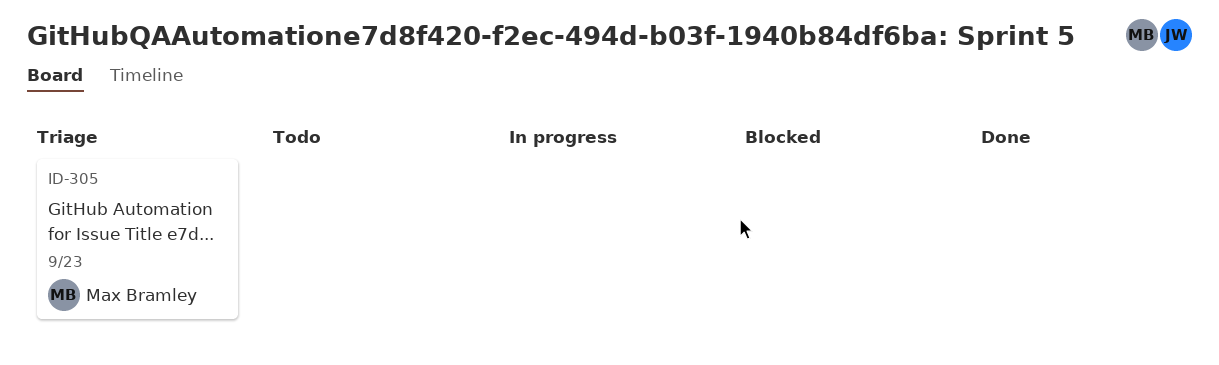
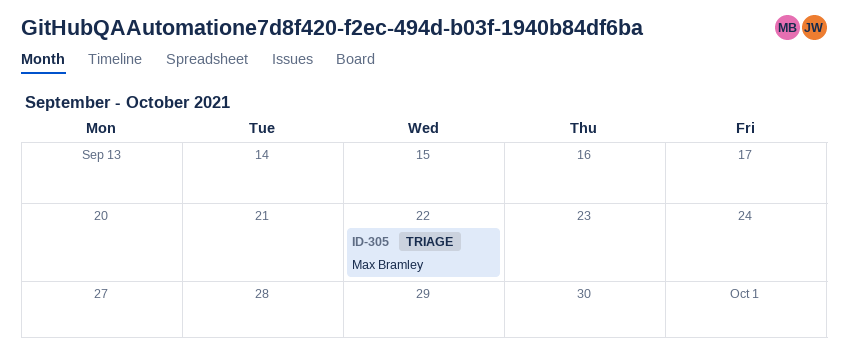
ID-305, due: Sep 23 -> Sep 22

